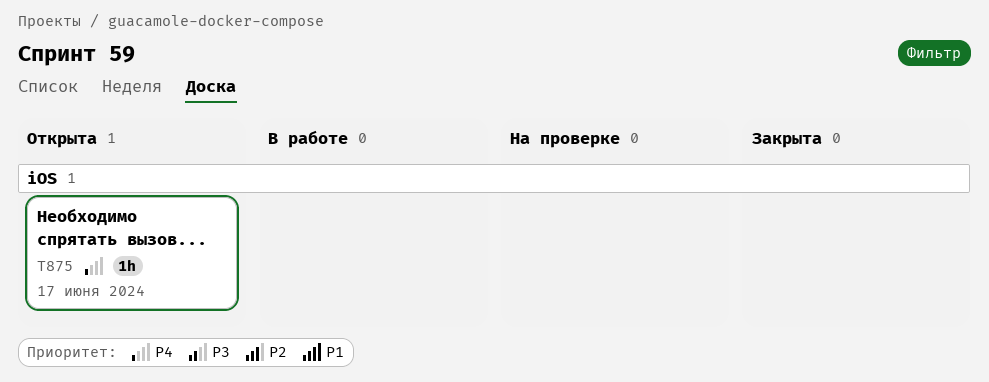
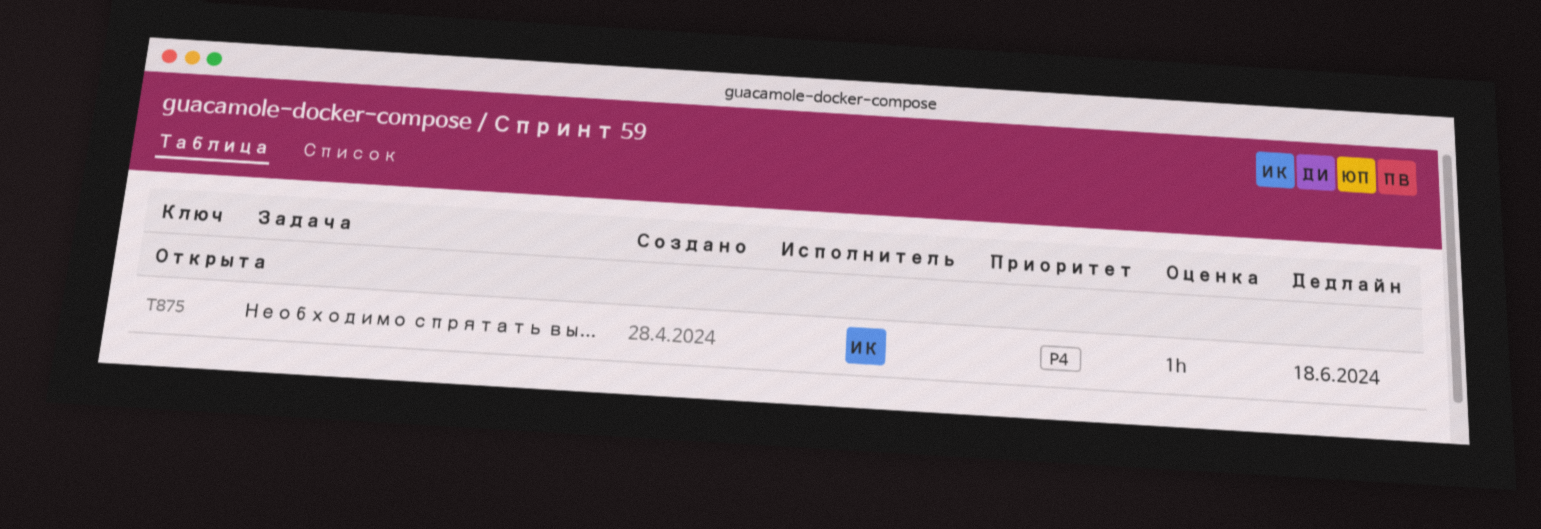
T875, due: Jun 17 -> Jun 18

